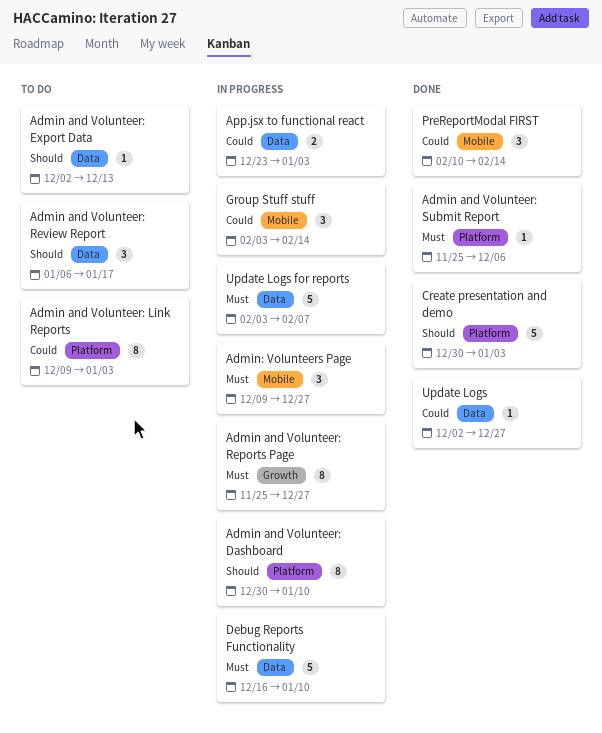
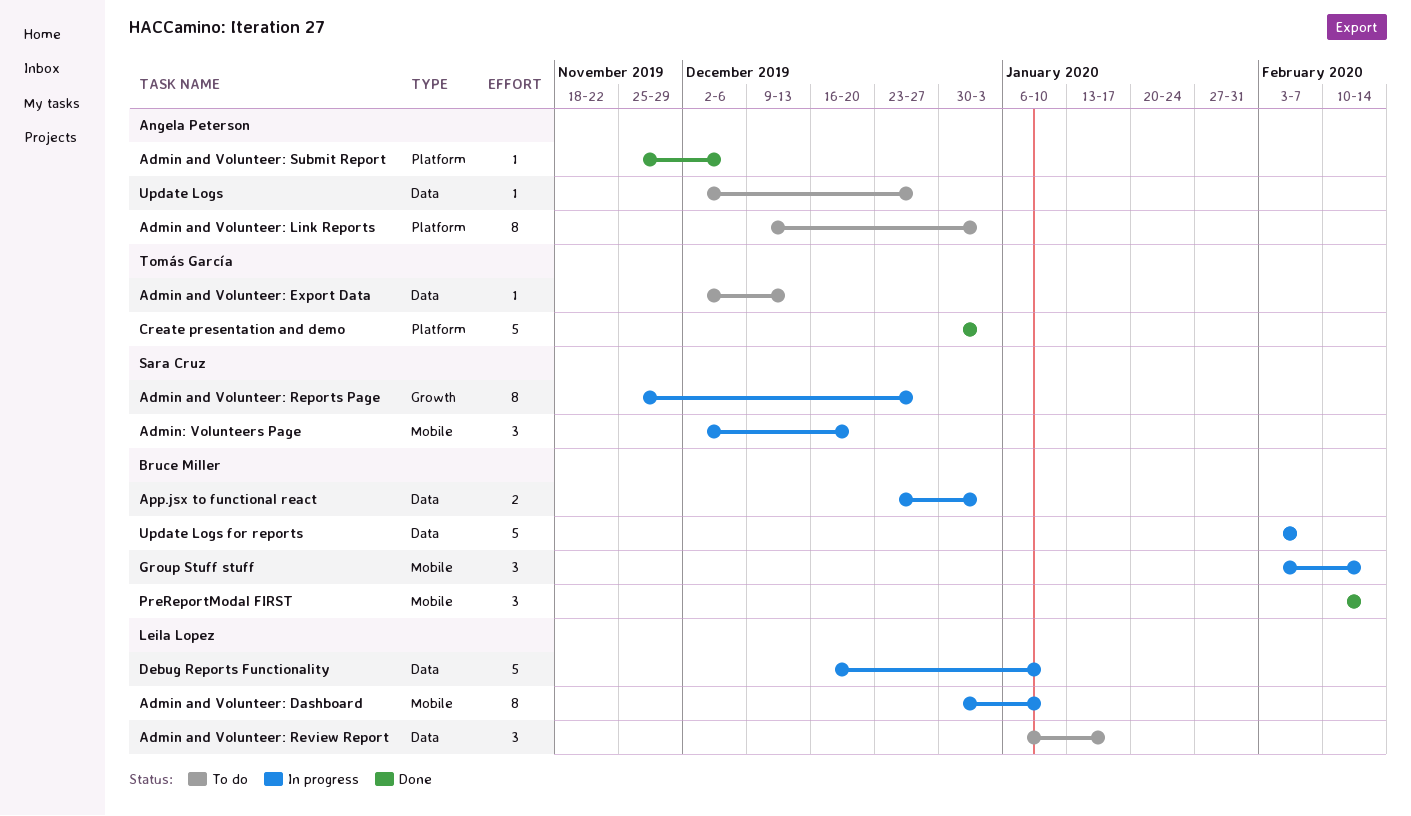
Admin and Volunteer: Dashboard, label: Platform -> Mobile
Admin: Volunteers Page, start: Dec 9 -> Dec 2
Admin: Volunteers Page, due: Dec 27 -> Dec 20
Update Logs, status: Done -> To do

